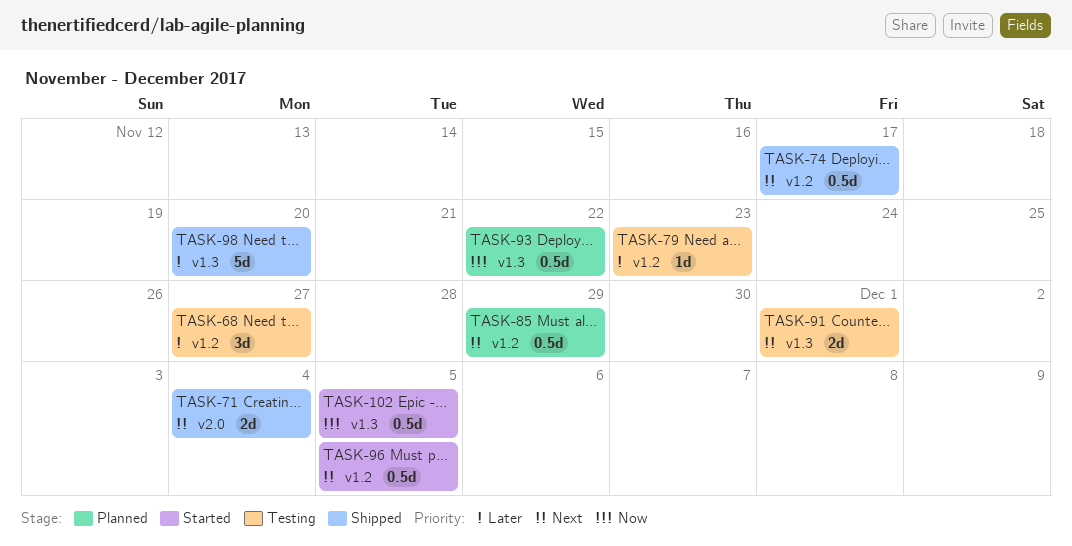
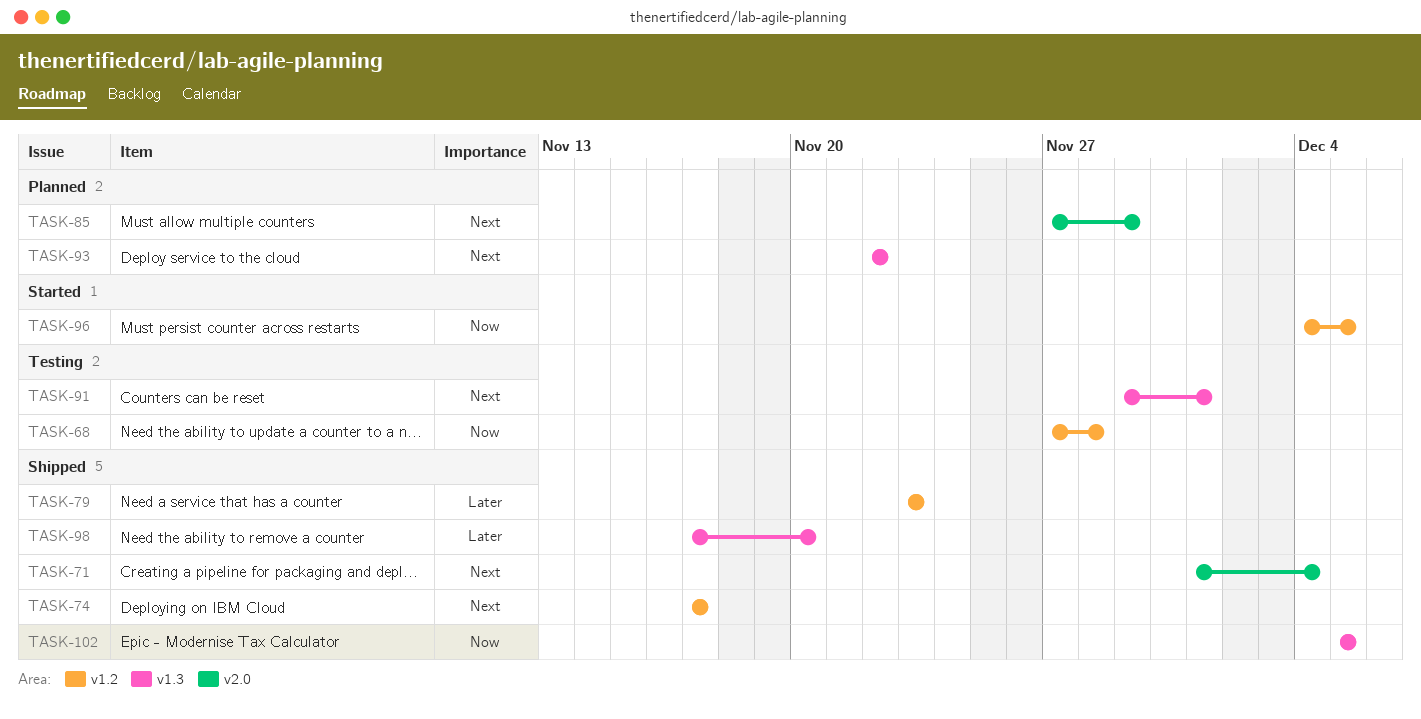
TASK-68, priority: Later -> Now
TASK-68, due: Nov 27 -> Nov 28
TASK-79, status: Testing -> Shipped
TASK-85, label: v1.2 -> v2.0
TASK-93, priority: Now -> Next
TASK-96, priority: Next -> Now
TASK-102, status: Started -> Shipped

